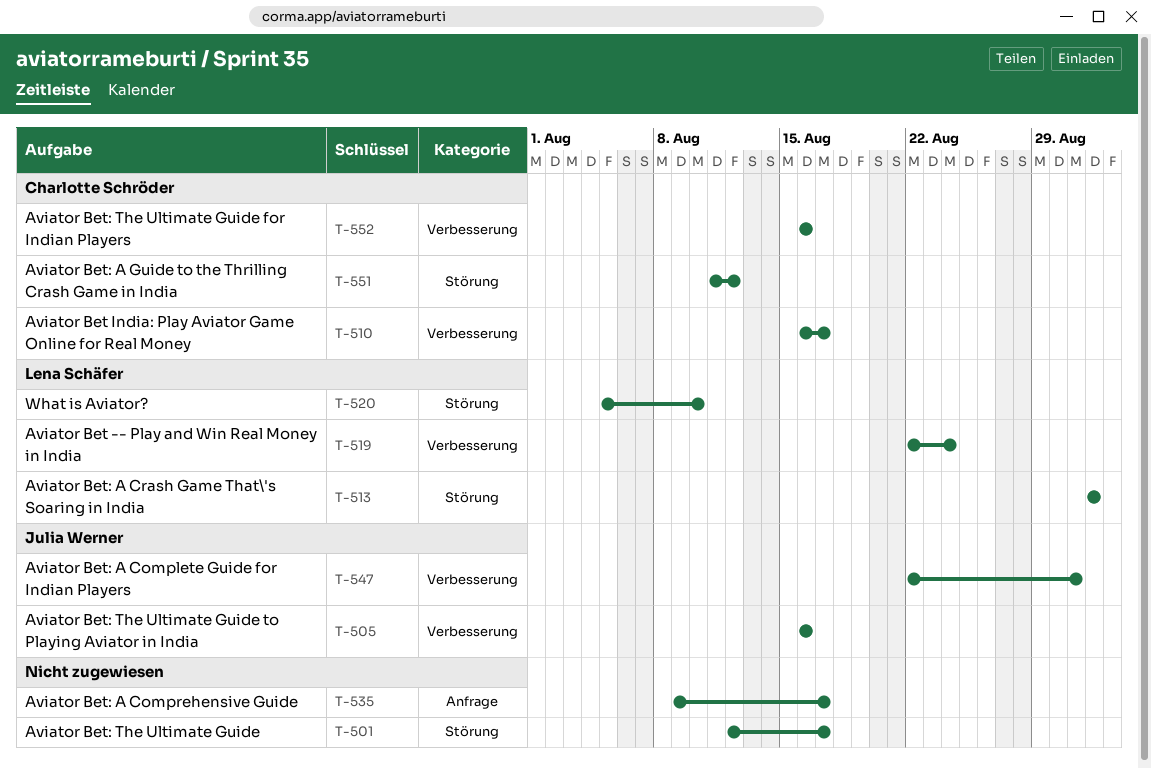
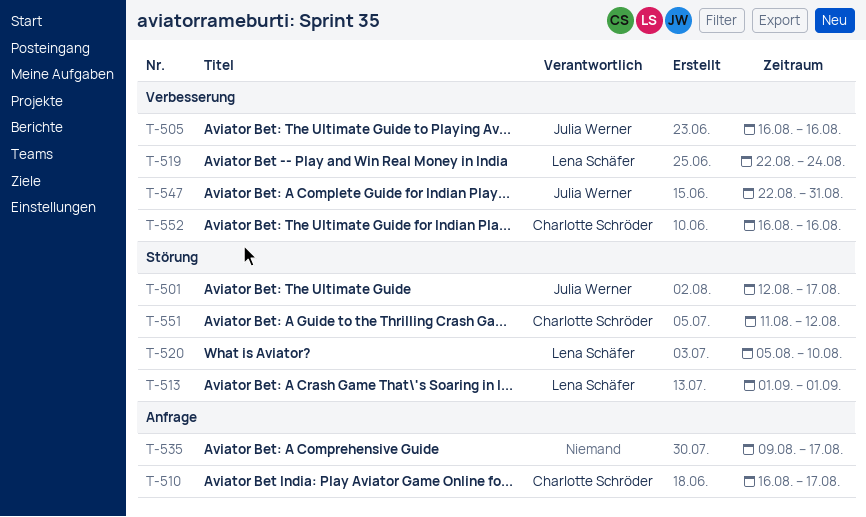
T-501, owner: none -> Julia Werner
T-510, label: Verbesserung -> Anfrage

